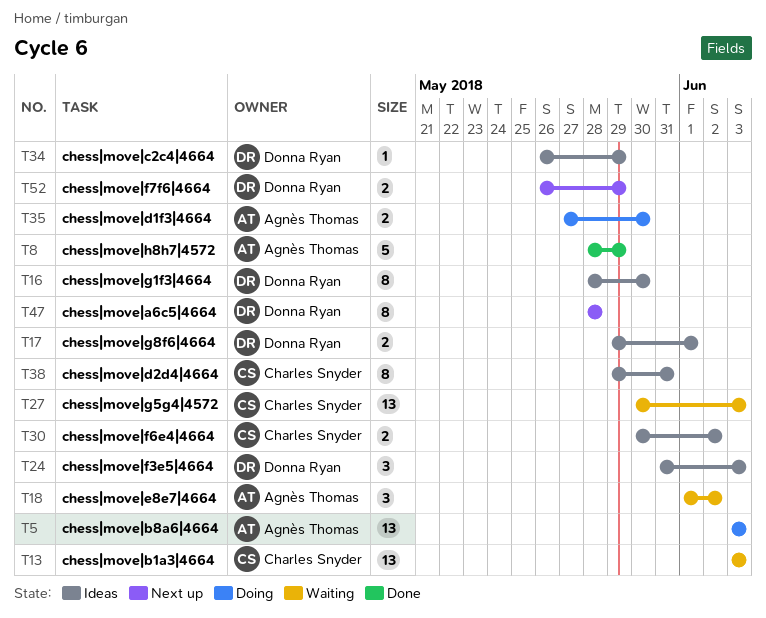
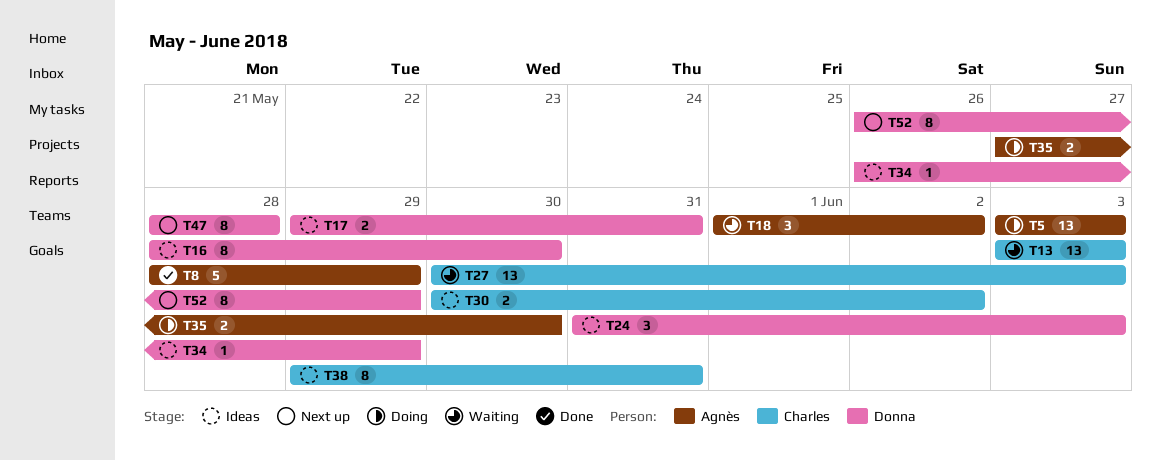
T17, due: Jun 1 -> May 31
T52, estimate: 2 -> 8

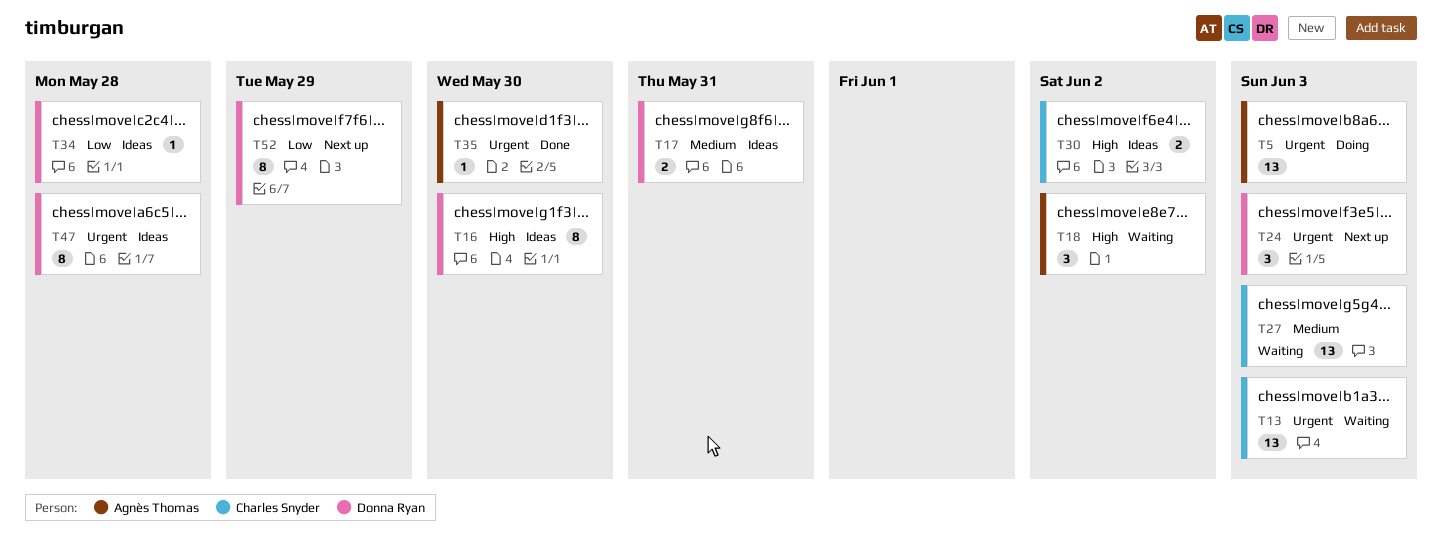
T8: present -> none
T24, status: Ideas -> Next up
T34, due: May 29 -> May 28
T35, status: Doing -> Done
T35, estimate: 2 -> 1
T38: present -> none
T47, status: Next up -> Ideas

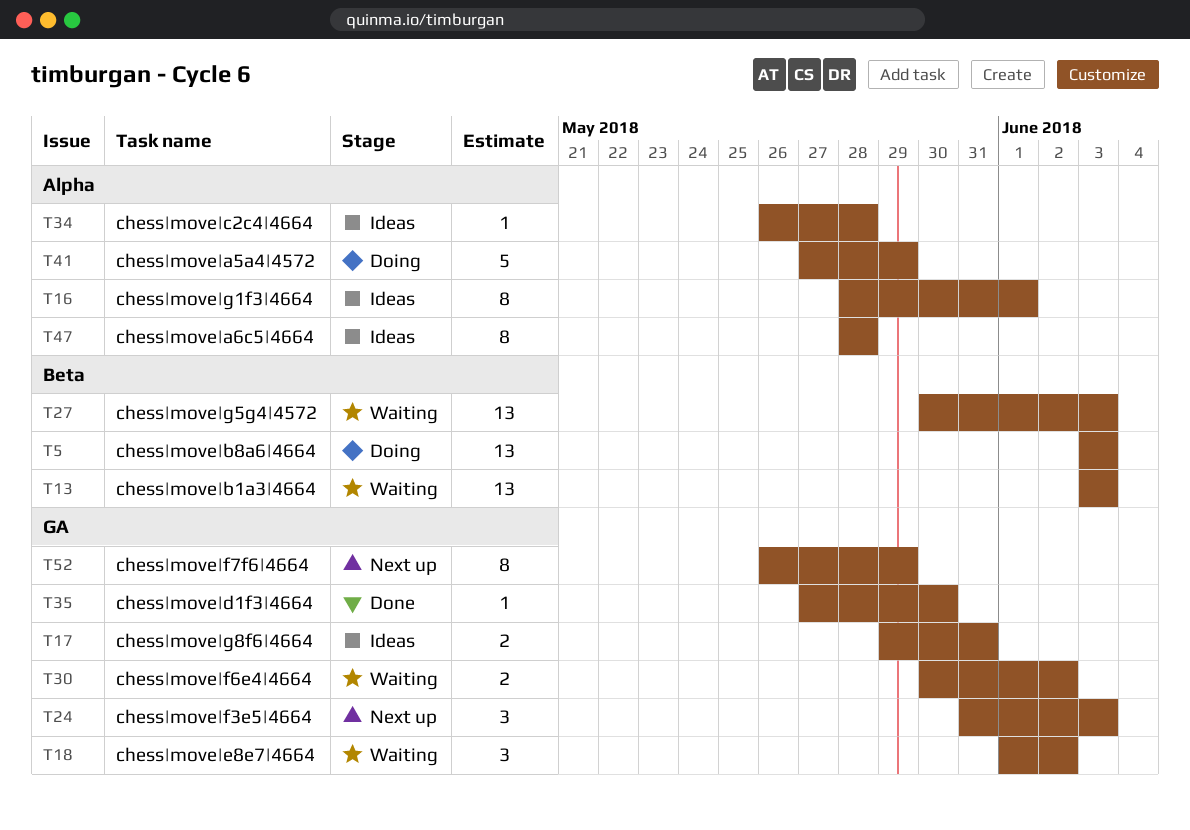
T16, due: May 30 -> Jun 1
T30, status: Ideas -> Waiting
T41: none -> present

